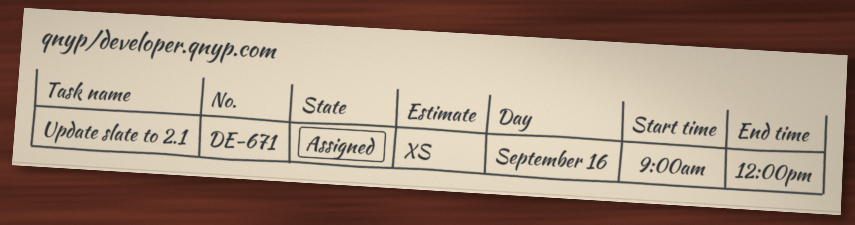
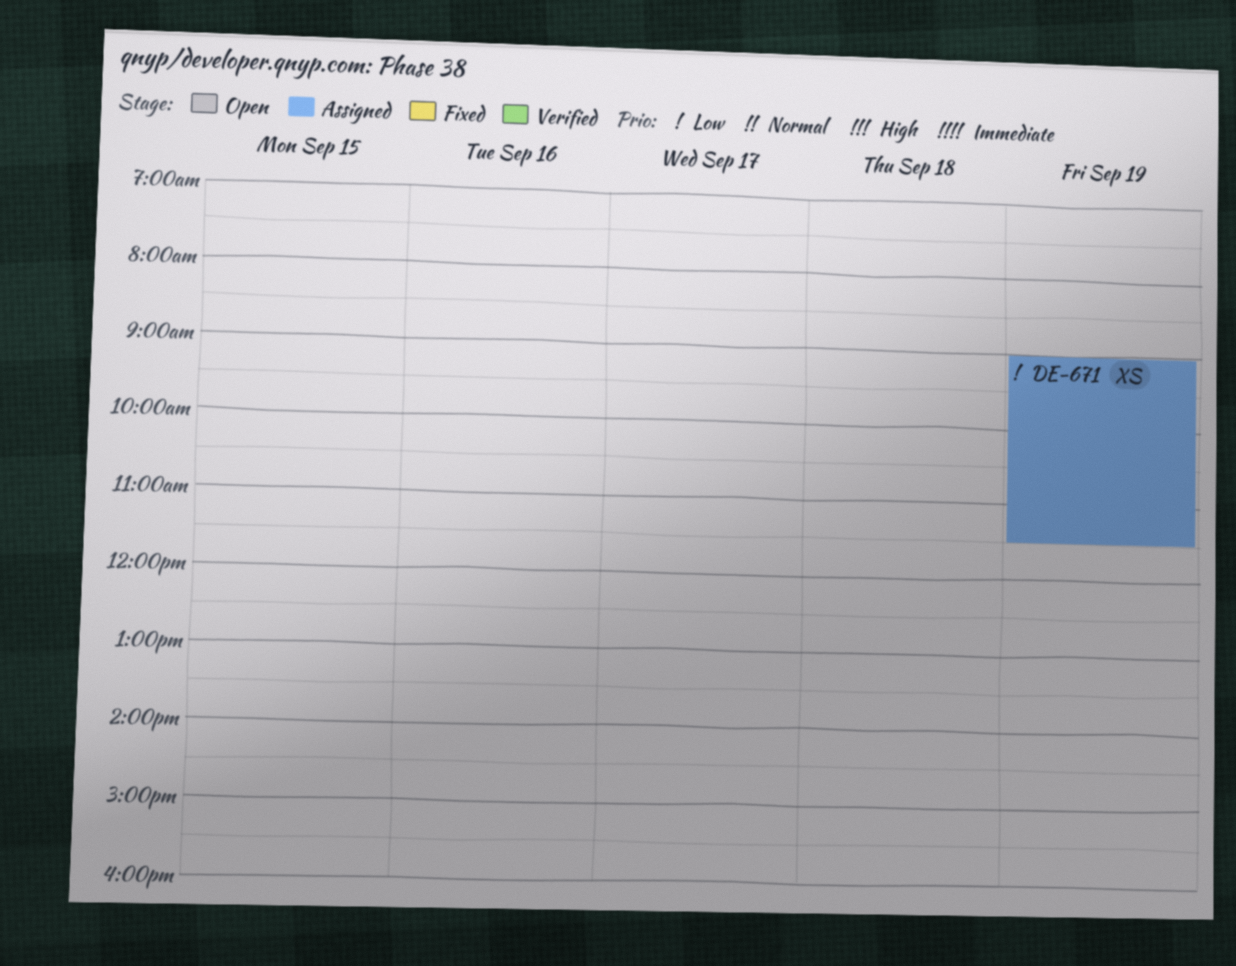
DE-671, day: Sep 16 -> Sep 19
DE-671, ends: 12:00 -> 11:30

